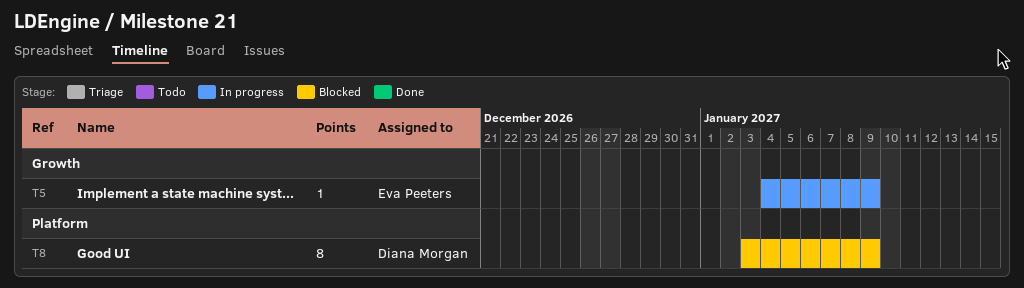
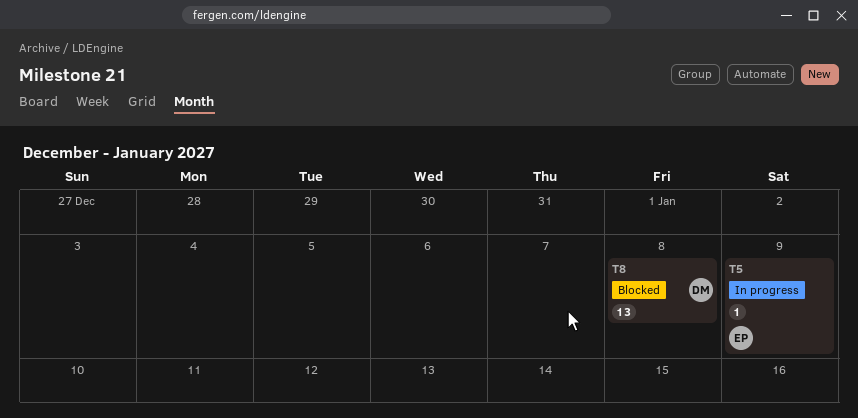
T8, estimate: 8 -> 13
T8, due: Jan 9 -> Jan 8

